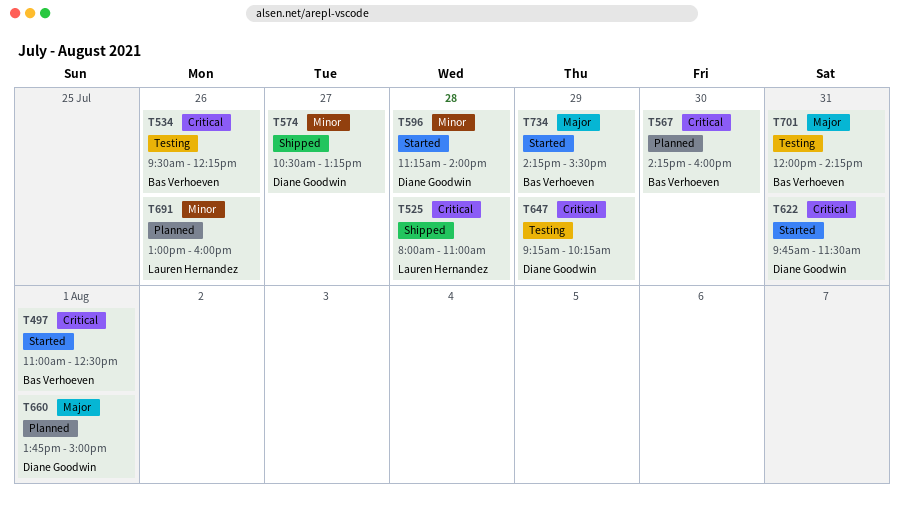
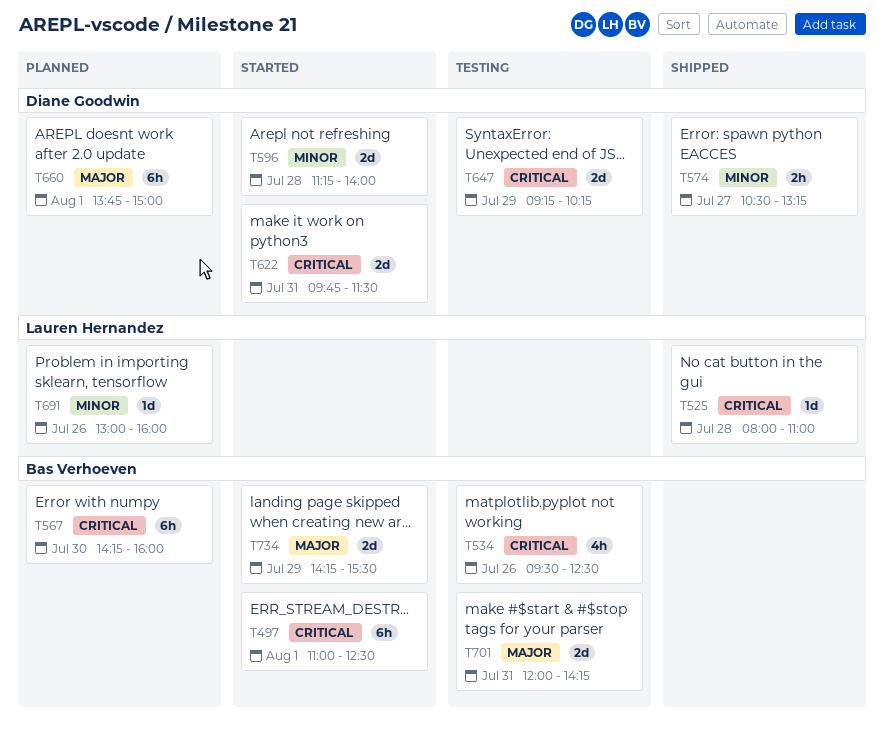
T534, ends: 12:15 -> 12:30

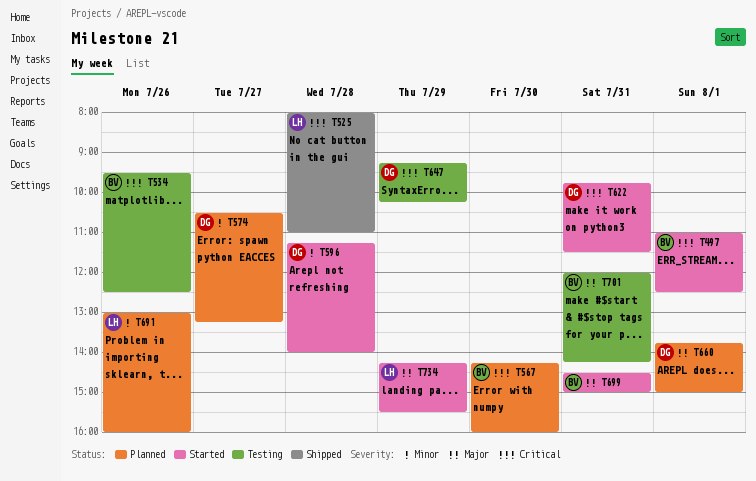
T574, status: Shipped -> Planned
T699: none -> present
T734, owner: Bas Verhoeven -> Lauren Hernandez

